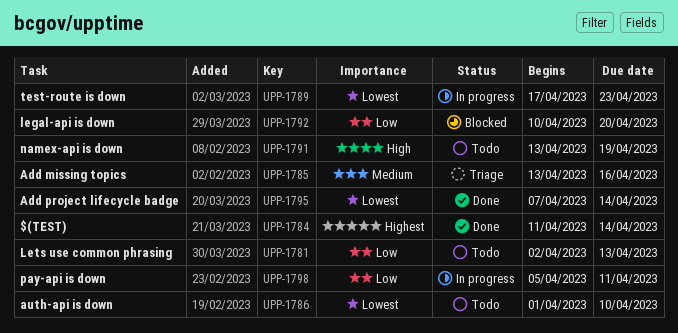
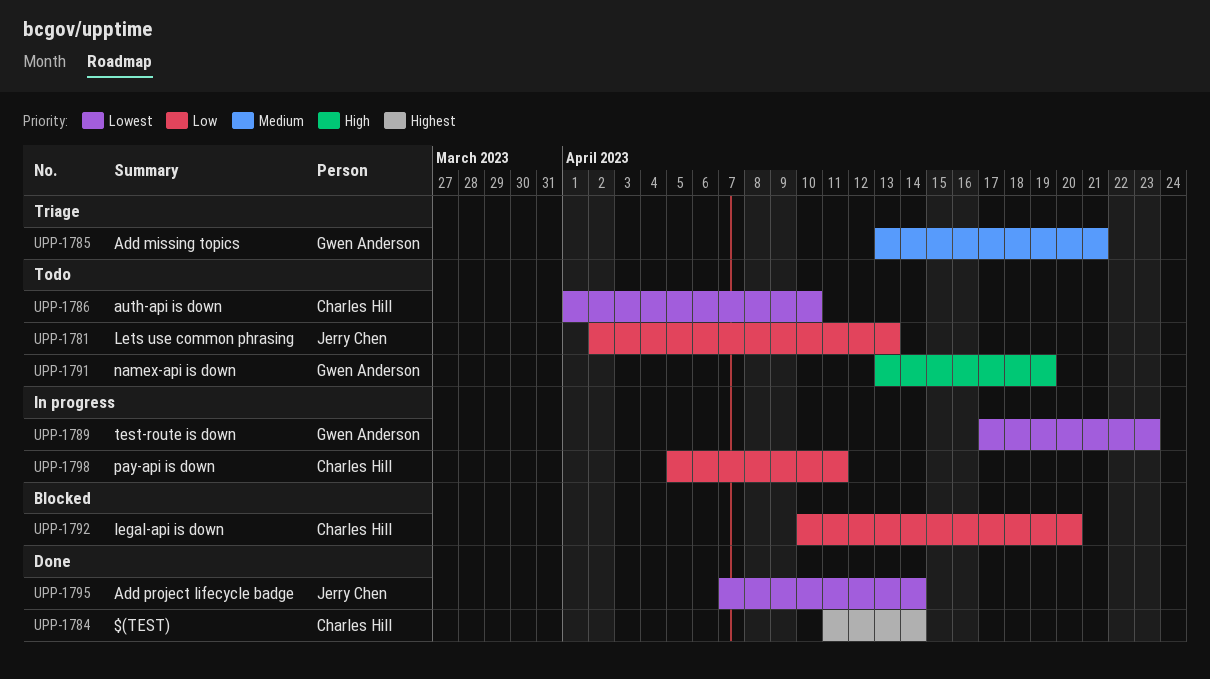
UPP-1785, due: Apr 16 -> Apr 21

